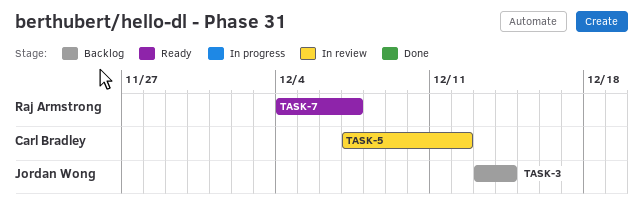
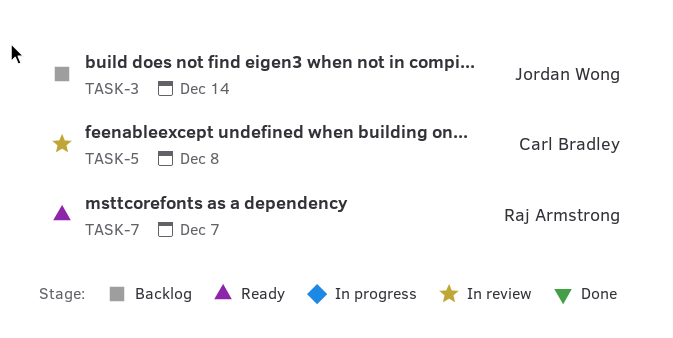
TASK-5, due: Dec 12 -> Dec 8

